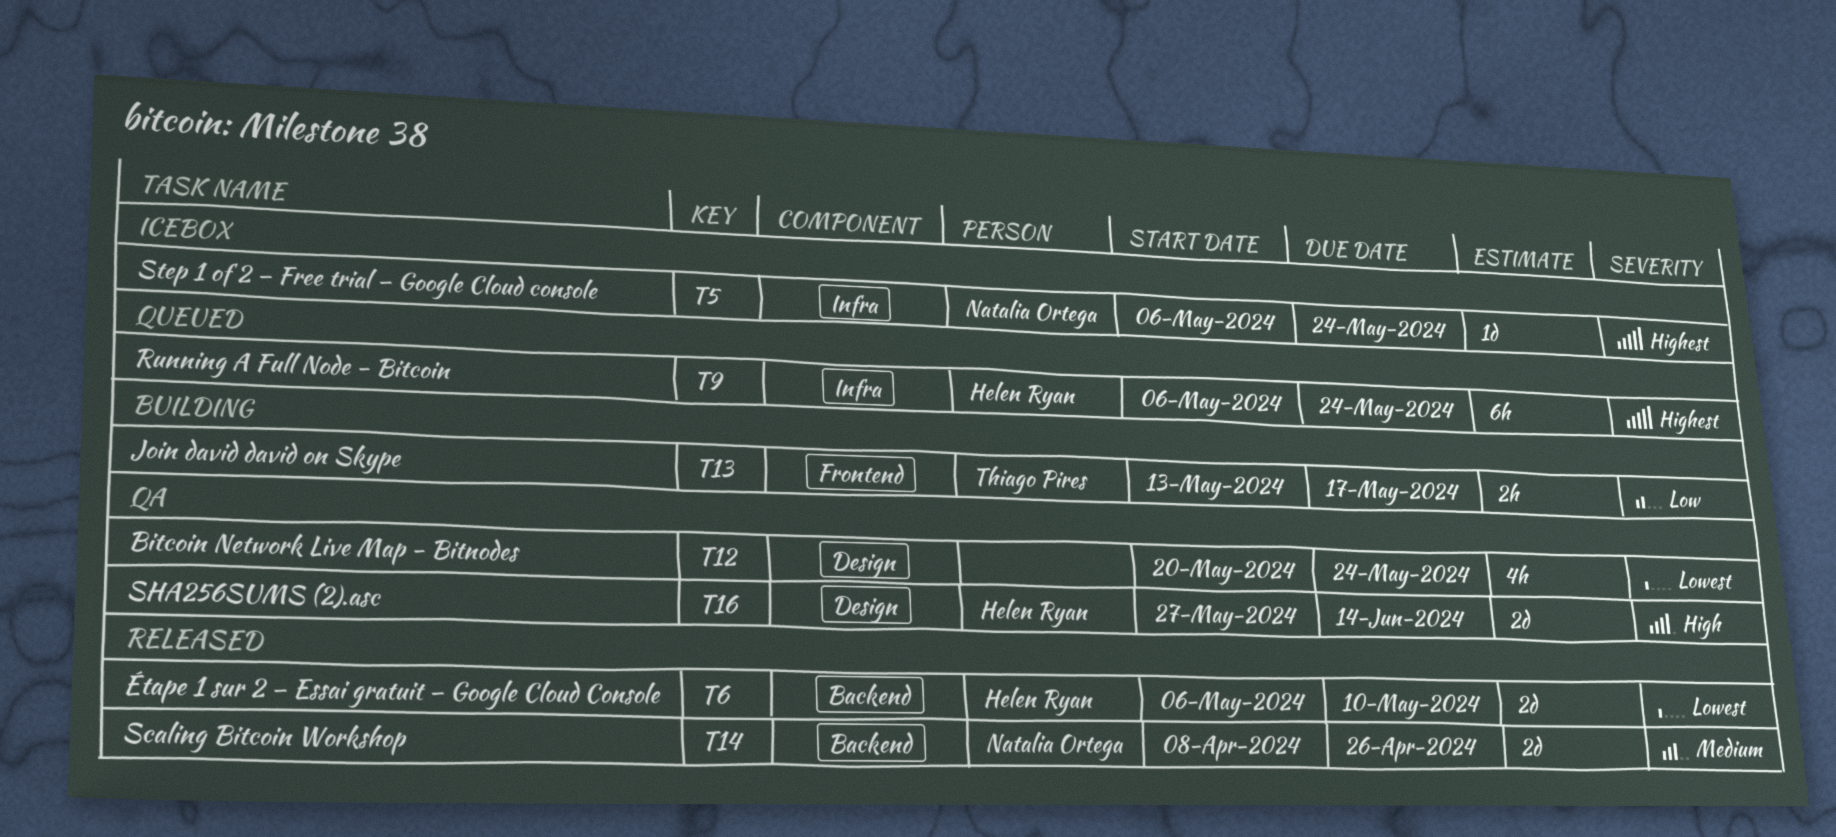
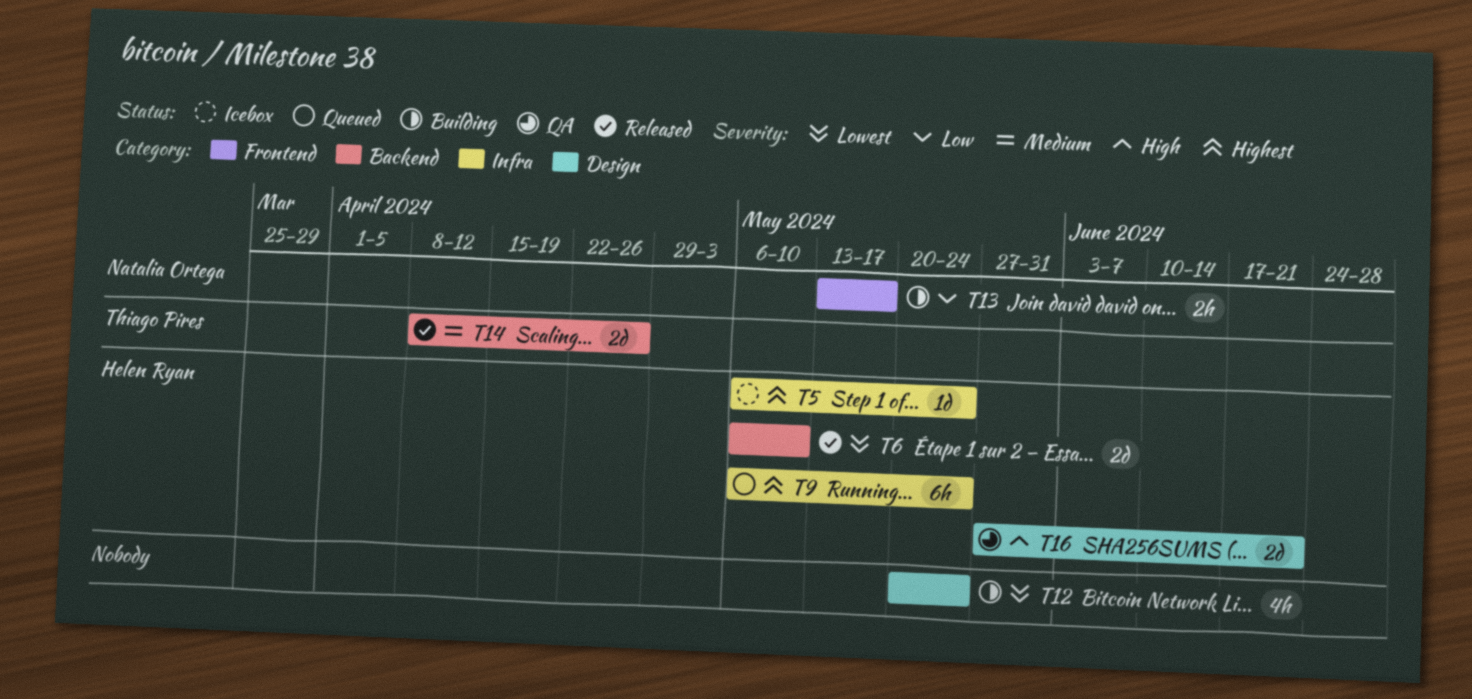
T5, owner: Natalia Ortega -> Helen Ryan
T12, status: QA -> Building
T13, owner: Thiago Pires -> Natalia Ortega
T14, owner: Natalia Ortega -> Thiago Pires
T16, due: Jun 14 -> Jun 21

